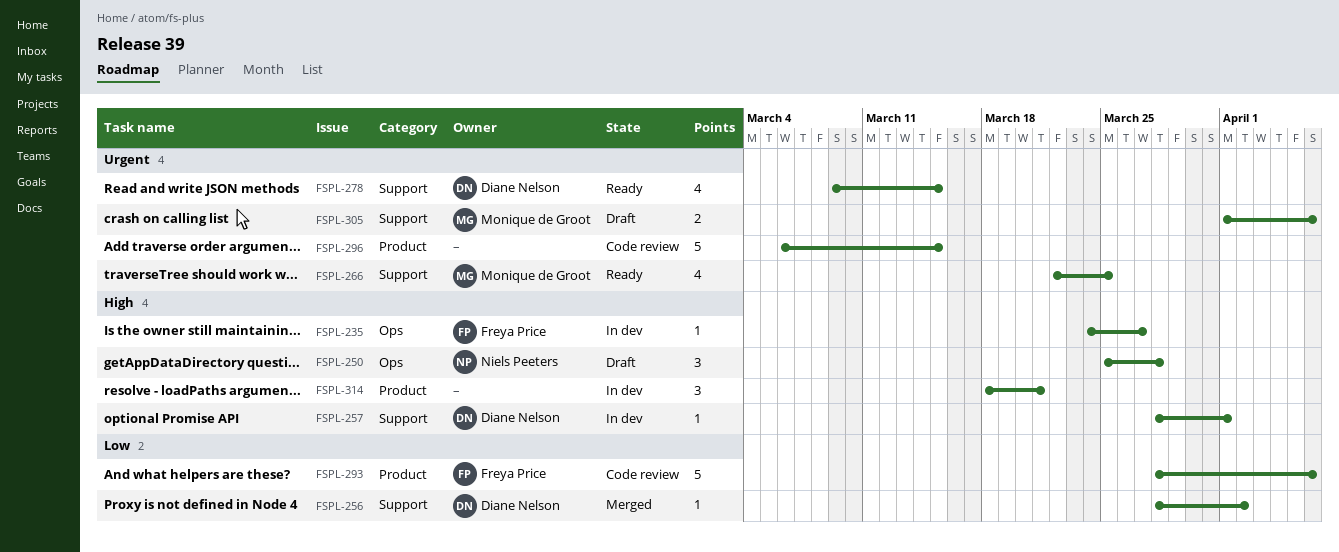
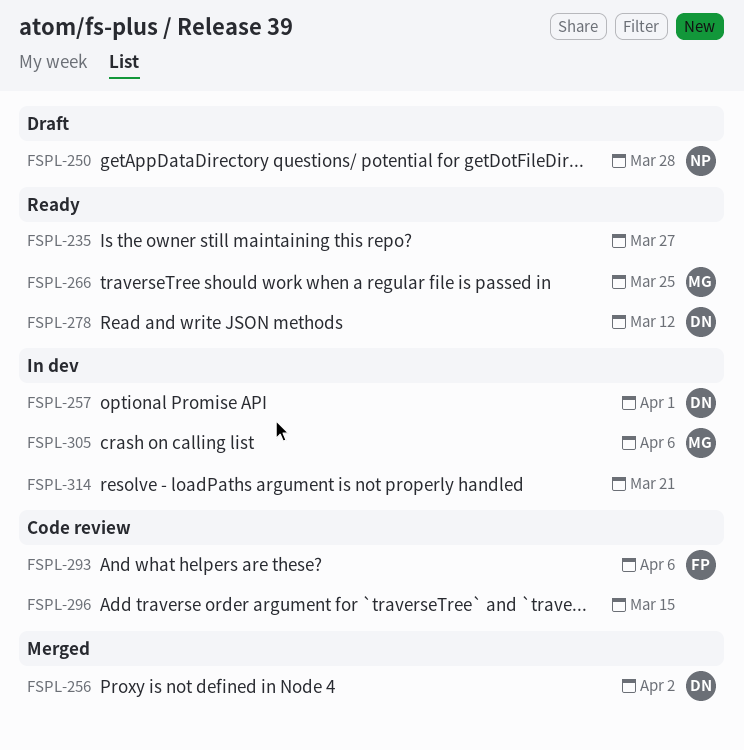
FSPL-235, status: In dev -> Ready
FSPL-235, owner: Freya Price -> none
FSPL-278, due: Mar 15 -> Mar 12
FSPL-305, status: Draft -> In dev

